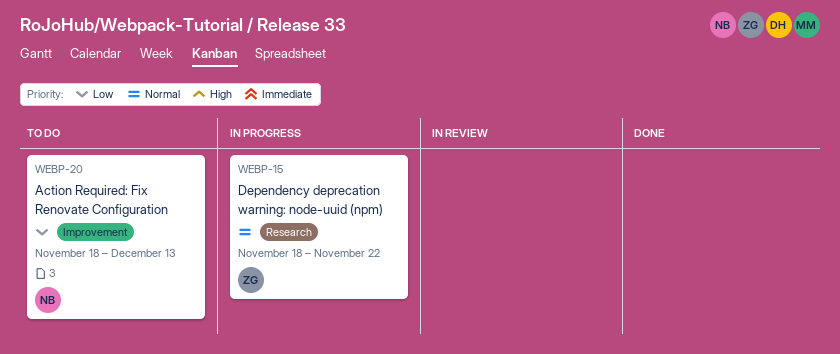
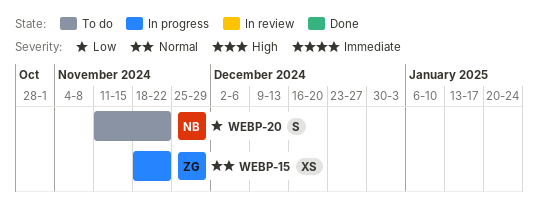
WEBP-20, start: Nov 18 -> Nov 11
WEBP-20, due: Dec 13 -> Nov 22

